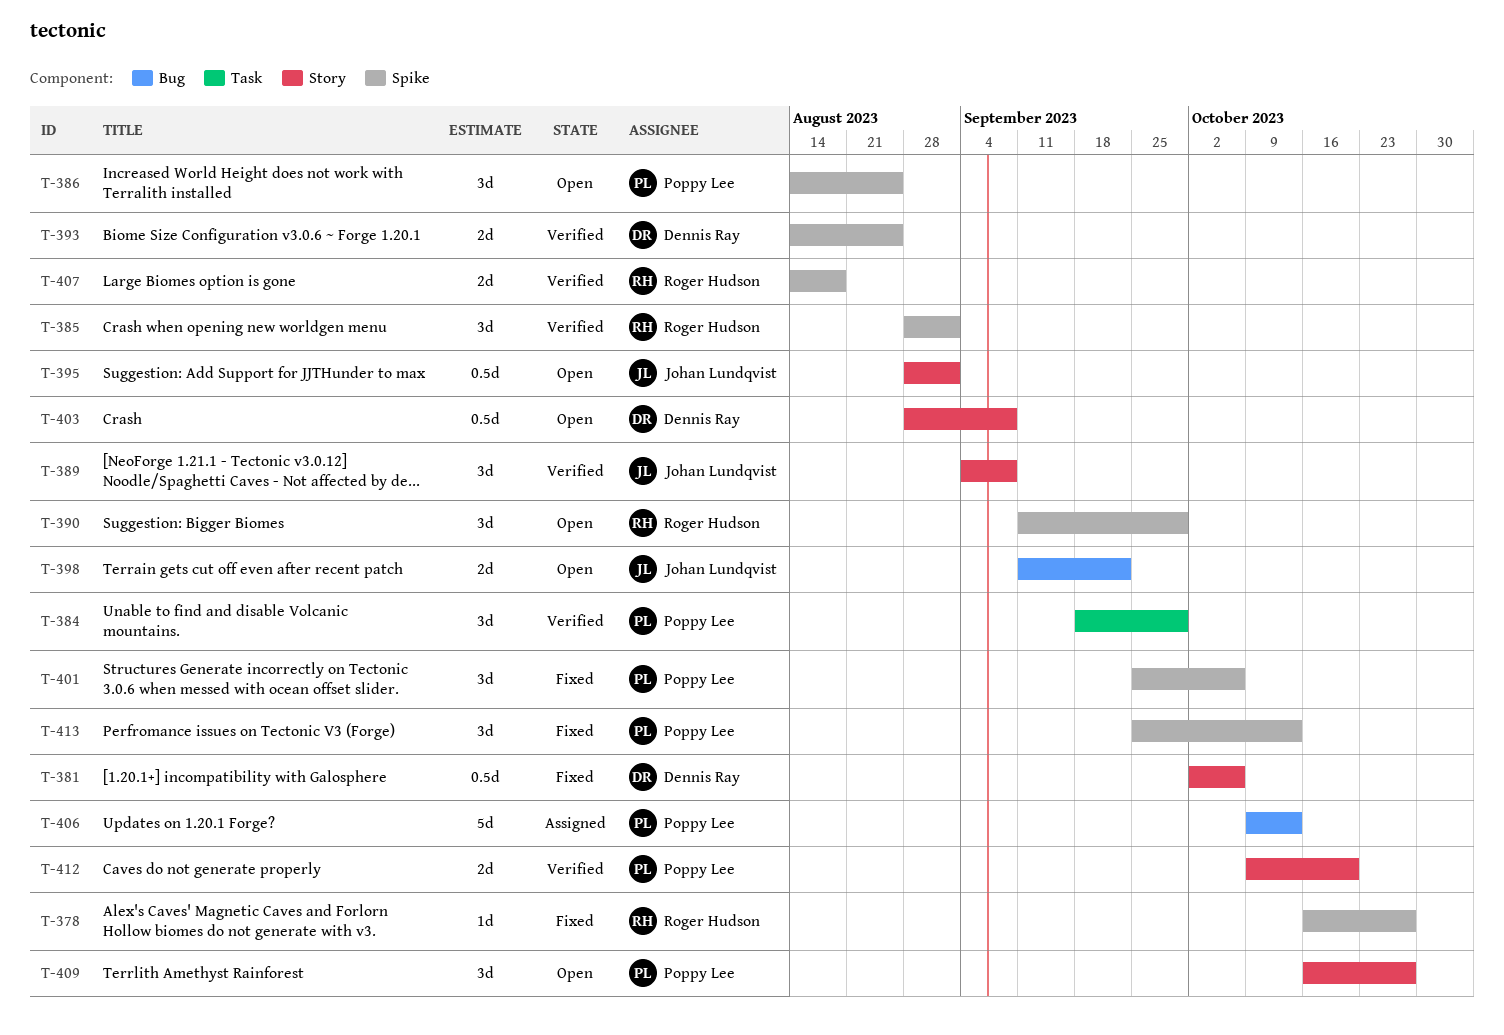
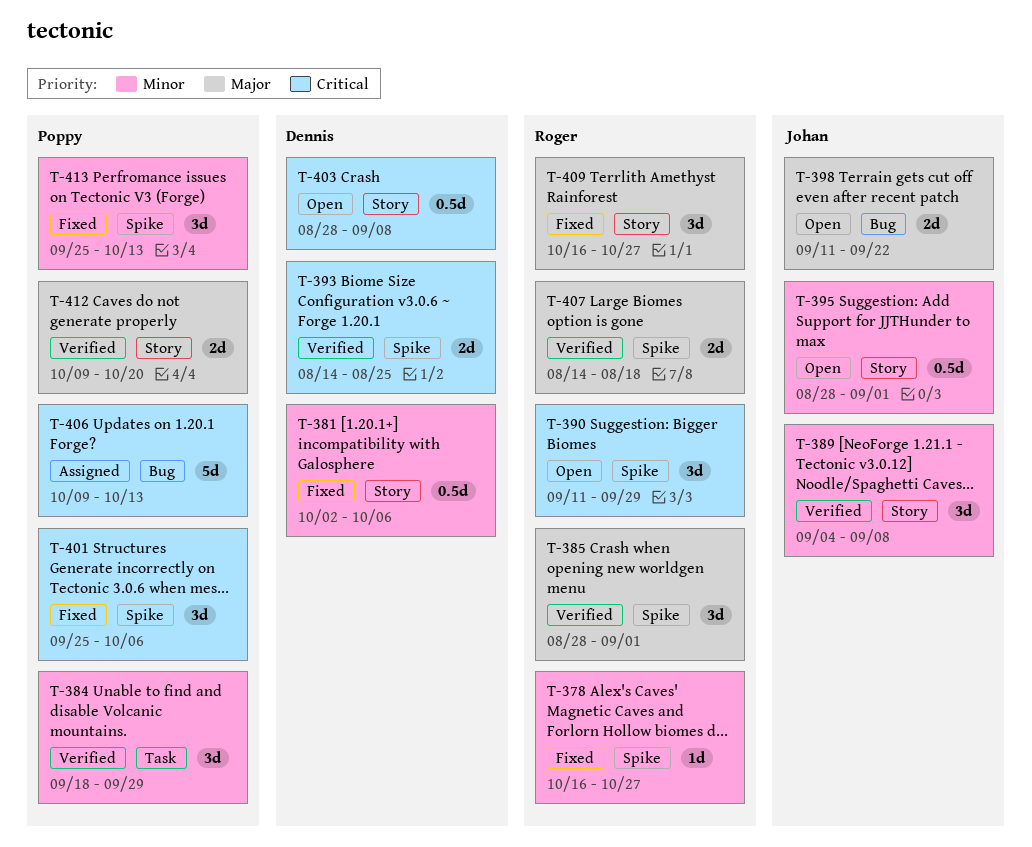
T-386: present -> none
T-409, status: Open -> Fixed
T-409, owner: Poppy Lee -> Roger Hudson

